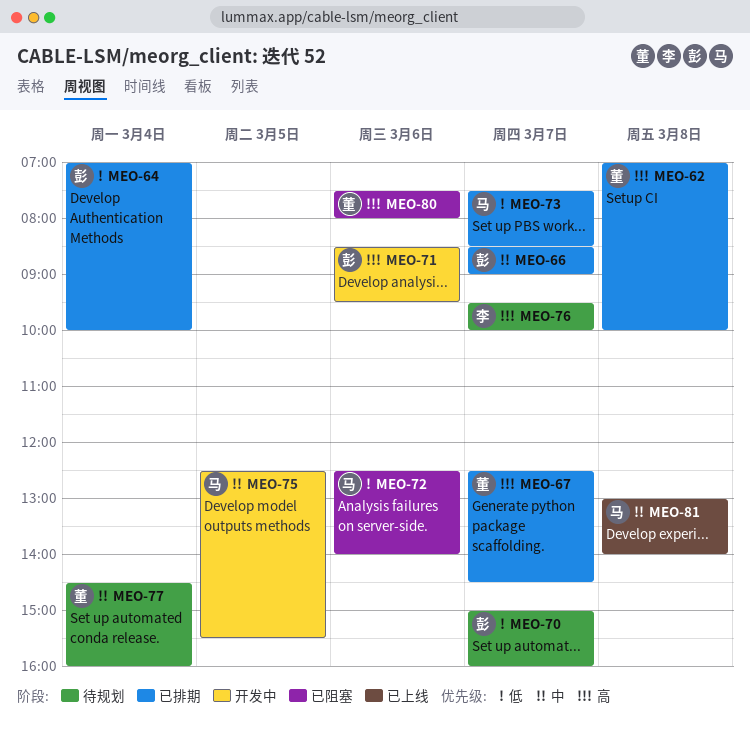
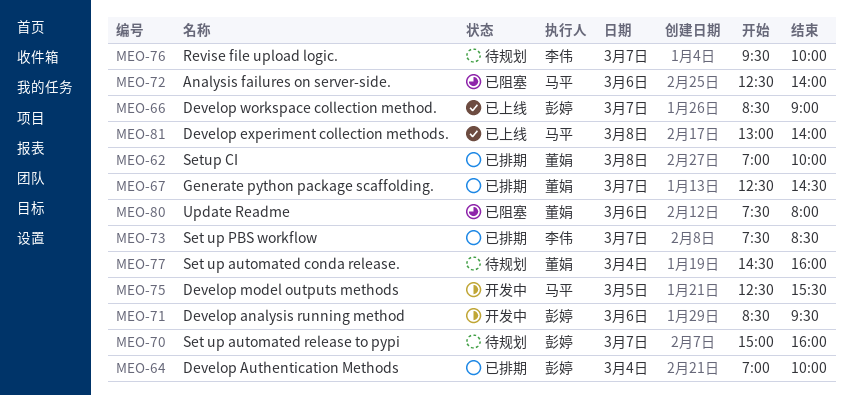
MEO-66, status: 已排期 -> 已上线
MEO-73, owner: 马平 -> 李伟

